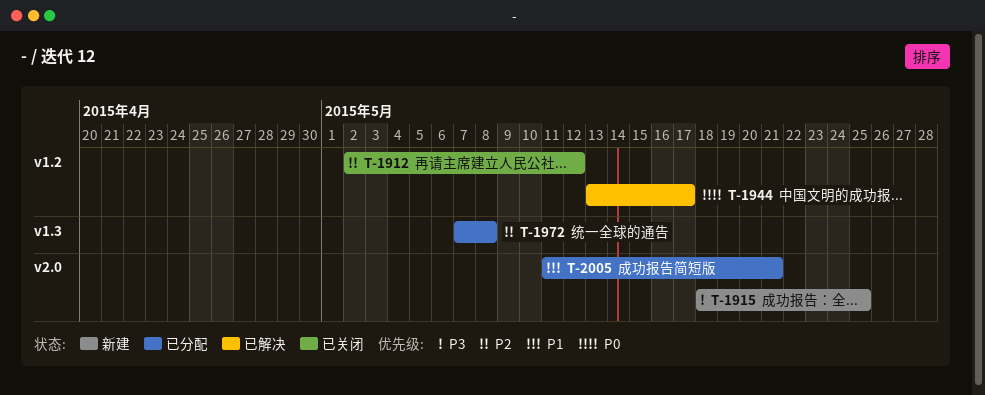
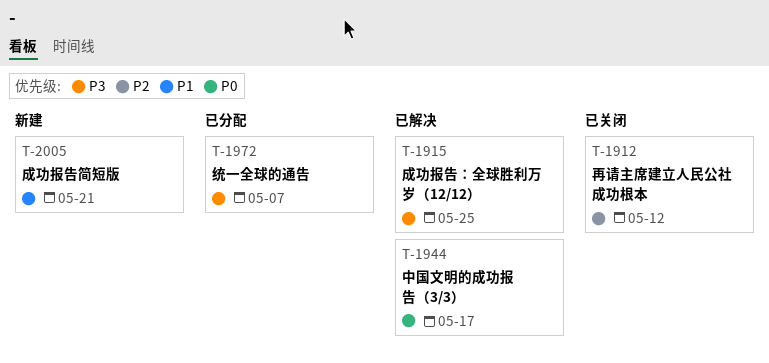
T-1915, status: 新建 -> 已解决
T-1972, priority: P2 -> P3
T-1972, due: May 8 -> May 7
T-2005, status: 已分配 -> 新建

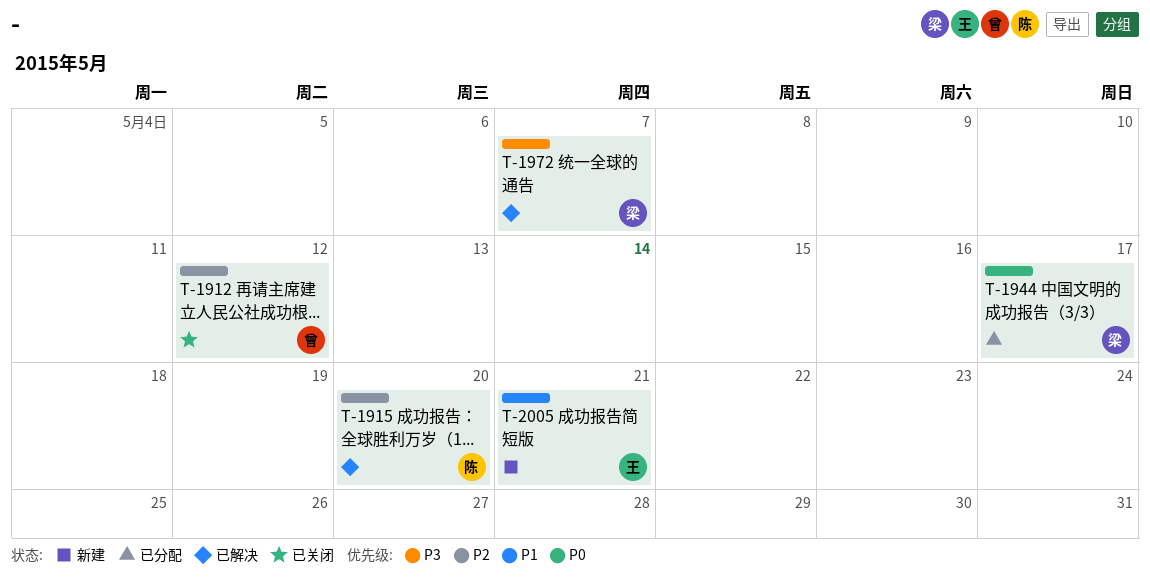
T-1915, priority: P3 -> P2
T-1915, due: May 25 -> May 20
T-1944, status: 已解决 -> 已分配
T-1972, status: 已分配 -> 已解决

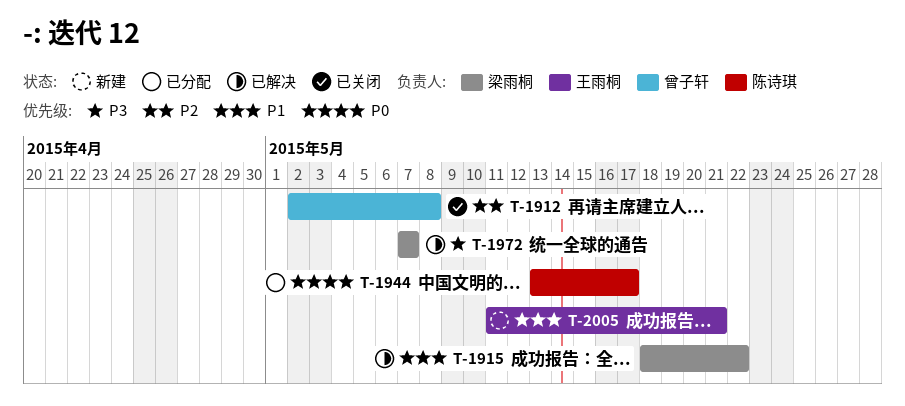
T-1912, due: May 12 -> May 8
T-1915, owner: 陈诗琪 -> 梁雨桐
T-1915, priority: P2 -> P1
T-1915, due: May 20 -> May 22
T-1944, owner: 梁雨桐 -> 陈诗琪

